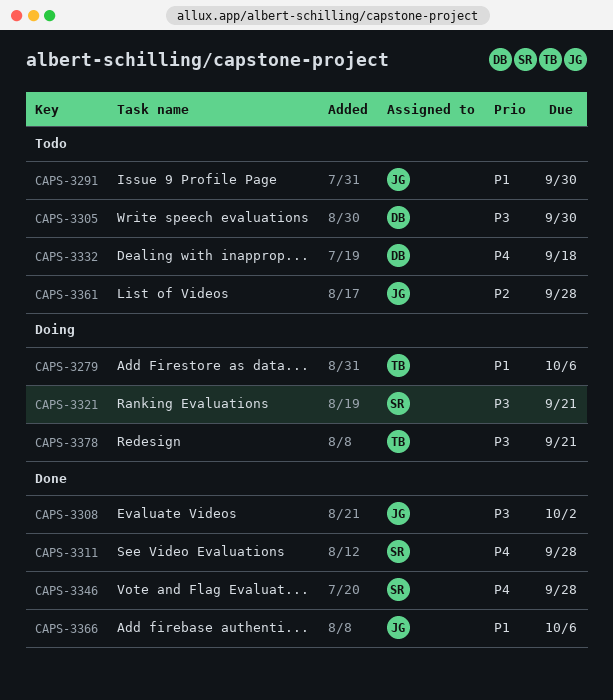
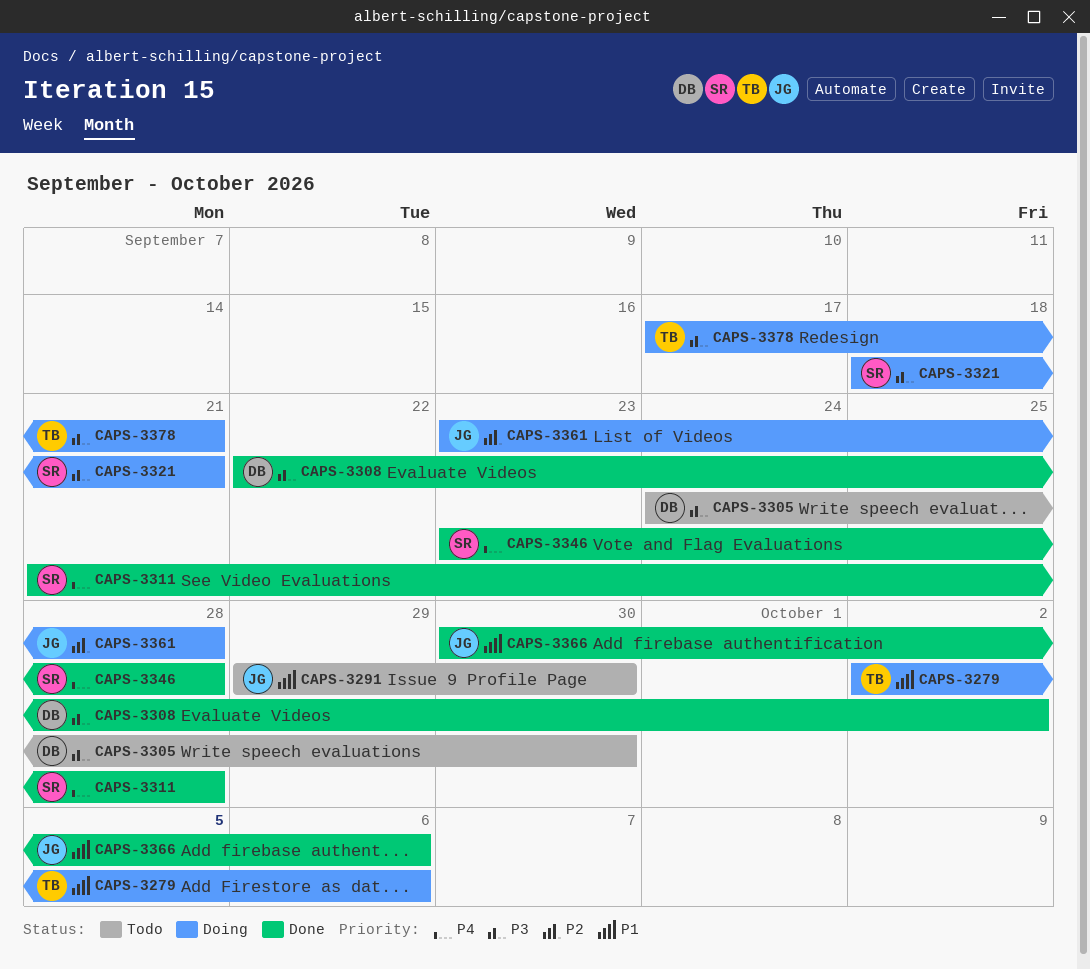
CAPS-3308, owner: JG -> DB
CAPS-3332: present -> none
CAPS-3361, status: Todo -> Doing

